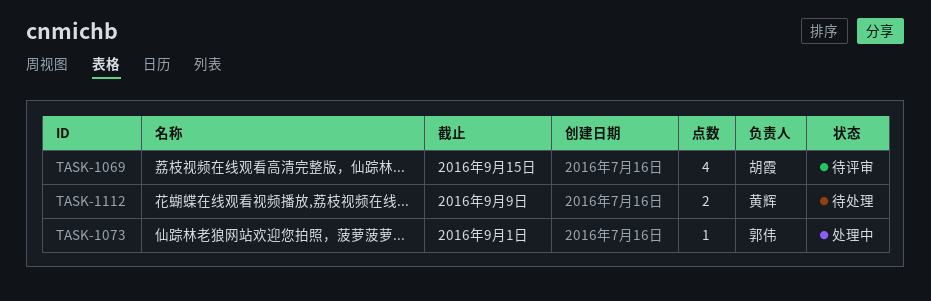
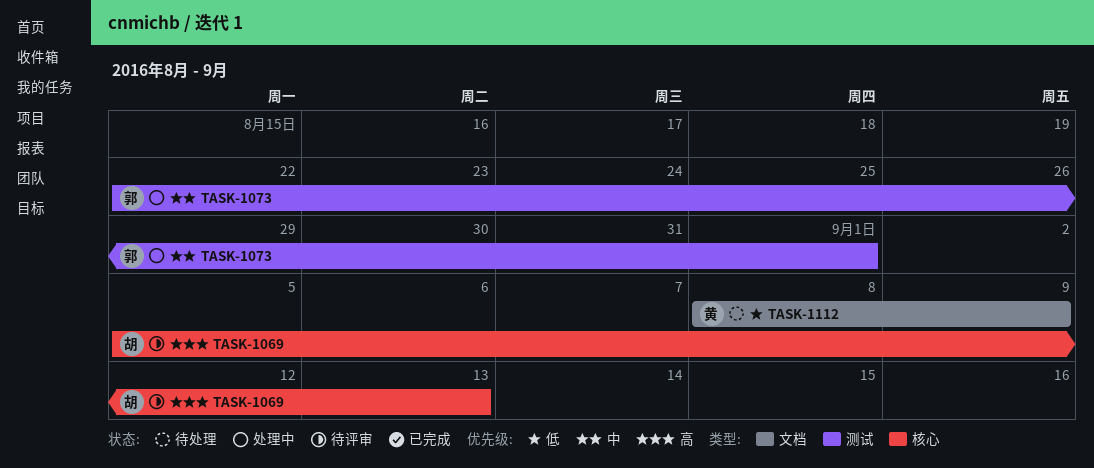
TASK-1069, due: Sep 15 -> Sep 13

